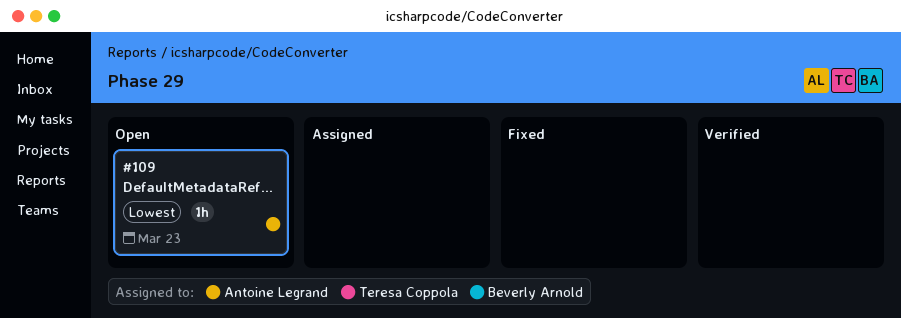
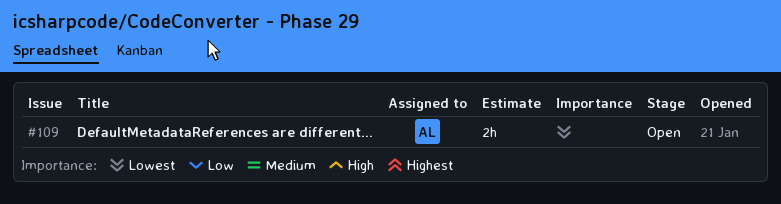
#109, estimate: 1h -> 2h

